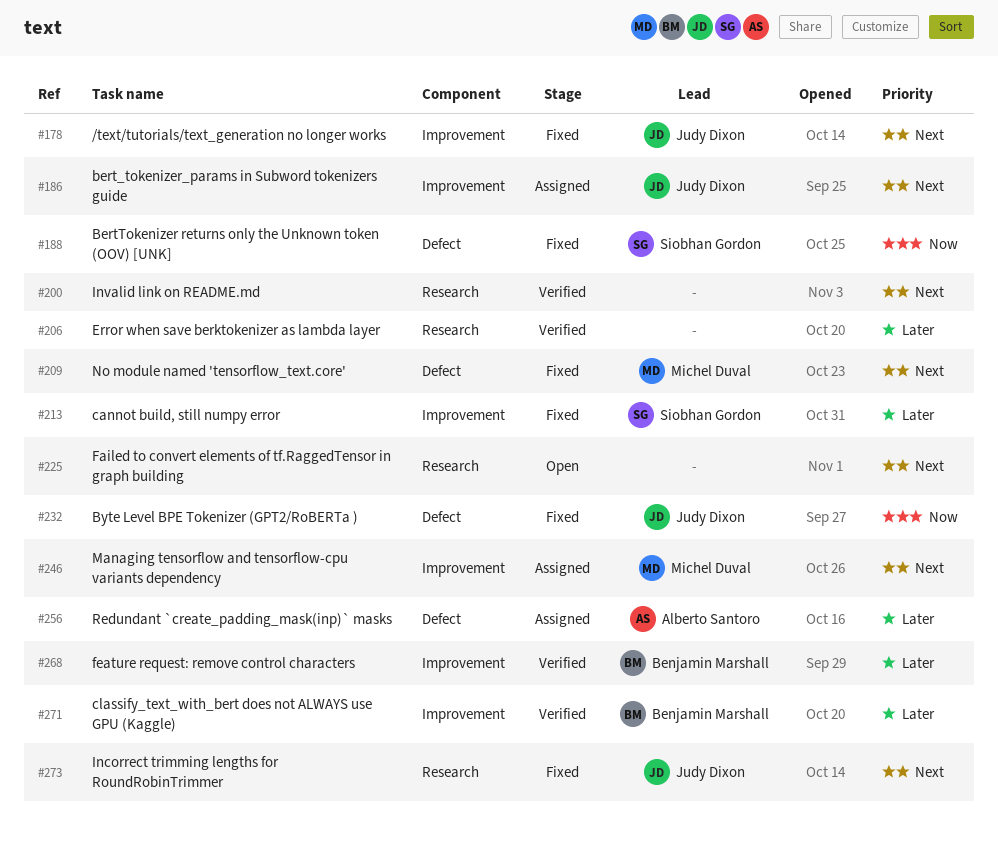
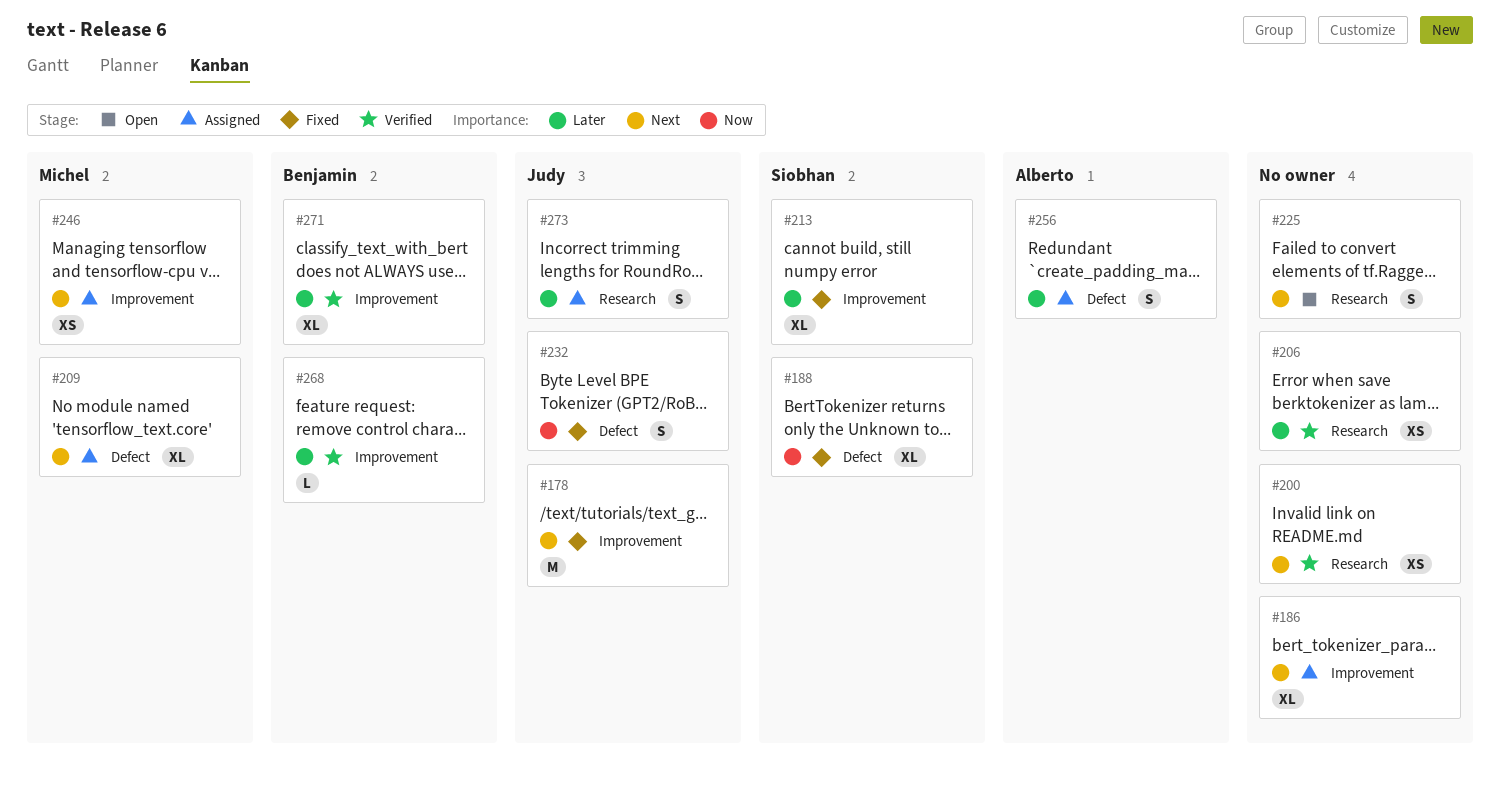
#186, owner: Judy Dixon -> none
#209, status: Fixed -> Assigned
#273, status: Fixed -> Assigned
#273, priority: Next -> Later

